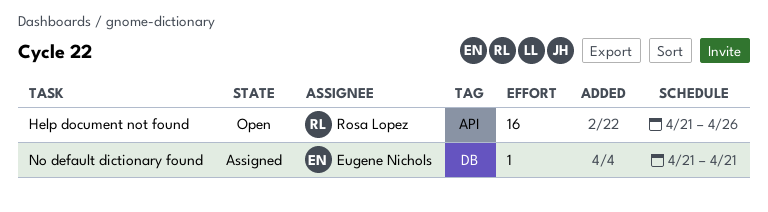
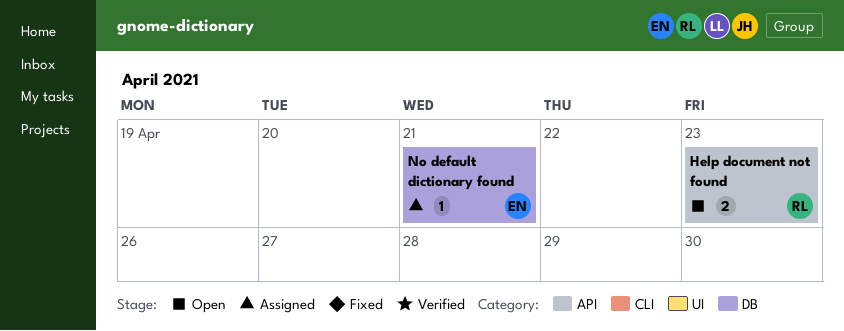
Help document not found, estimate: 16 -> 2
Help document not found, due: Apr 26 -> Apr 23

